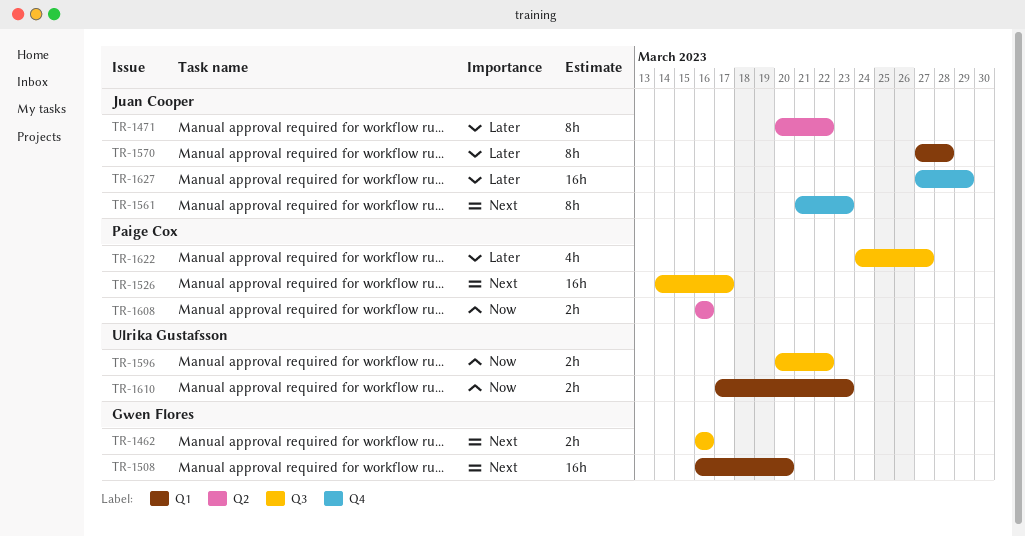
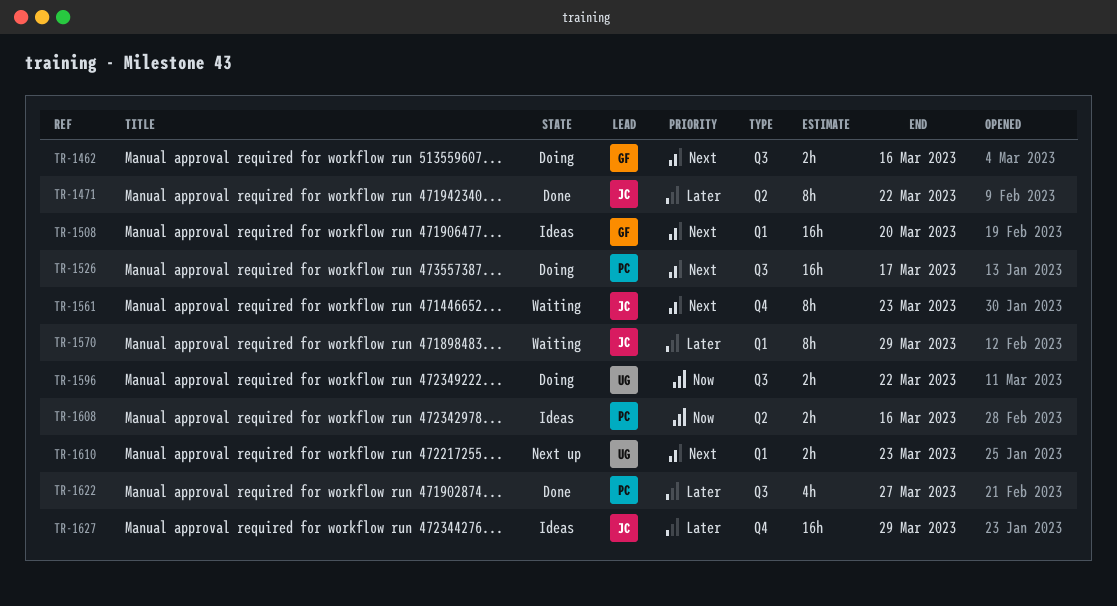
TR-1570, due: Mar 28 -> Mar 29
TR-1610, priority: Now -> Next

